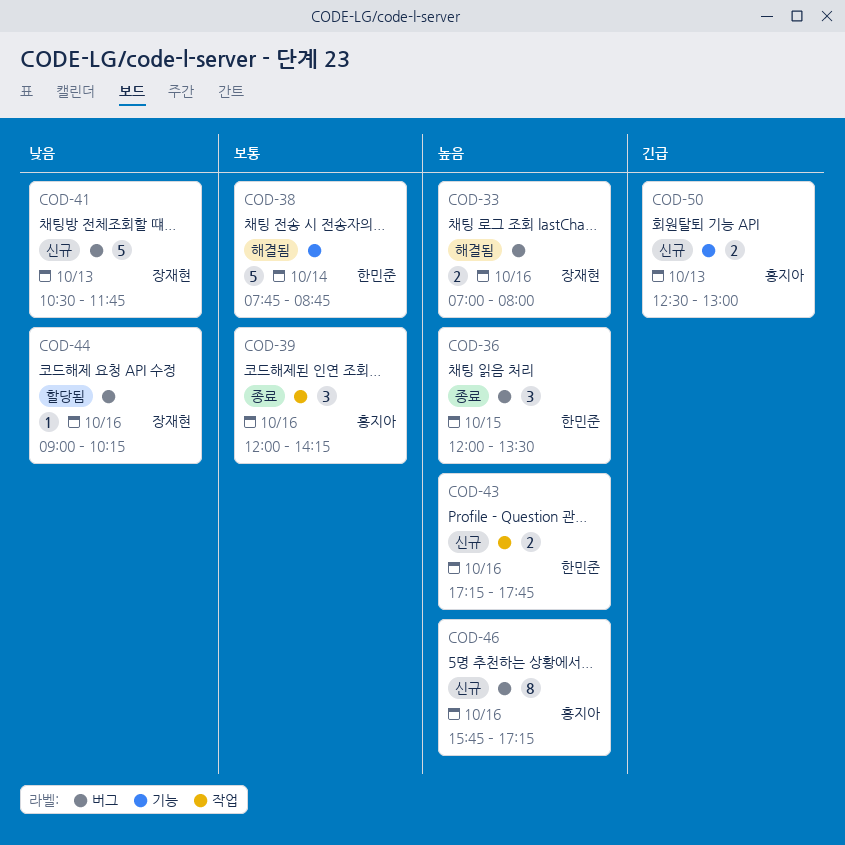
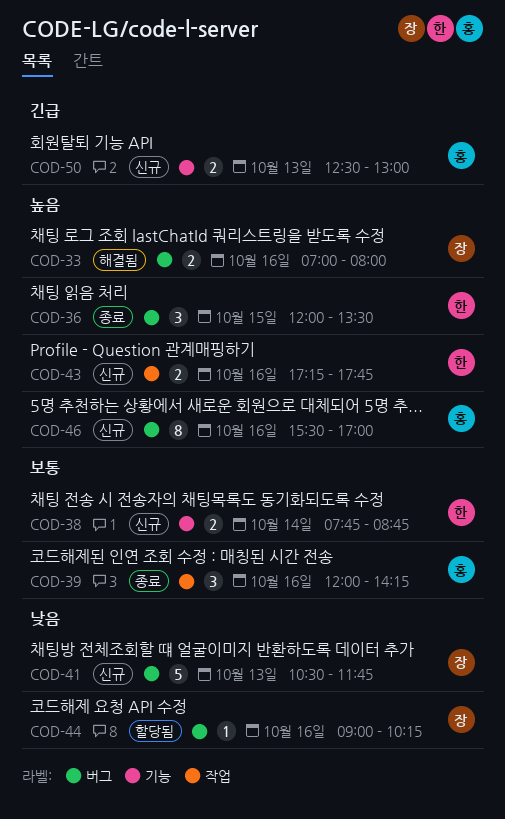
COD-38, status: 해결됨 -> 신규
COD-38, estimate: 5 -> 2
COD-46, begins: 15:45 -> 15:30
COD-46, ends: 17:15 -> 17:00

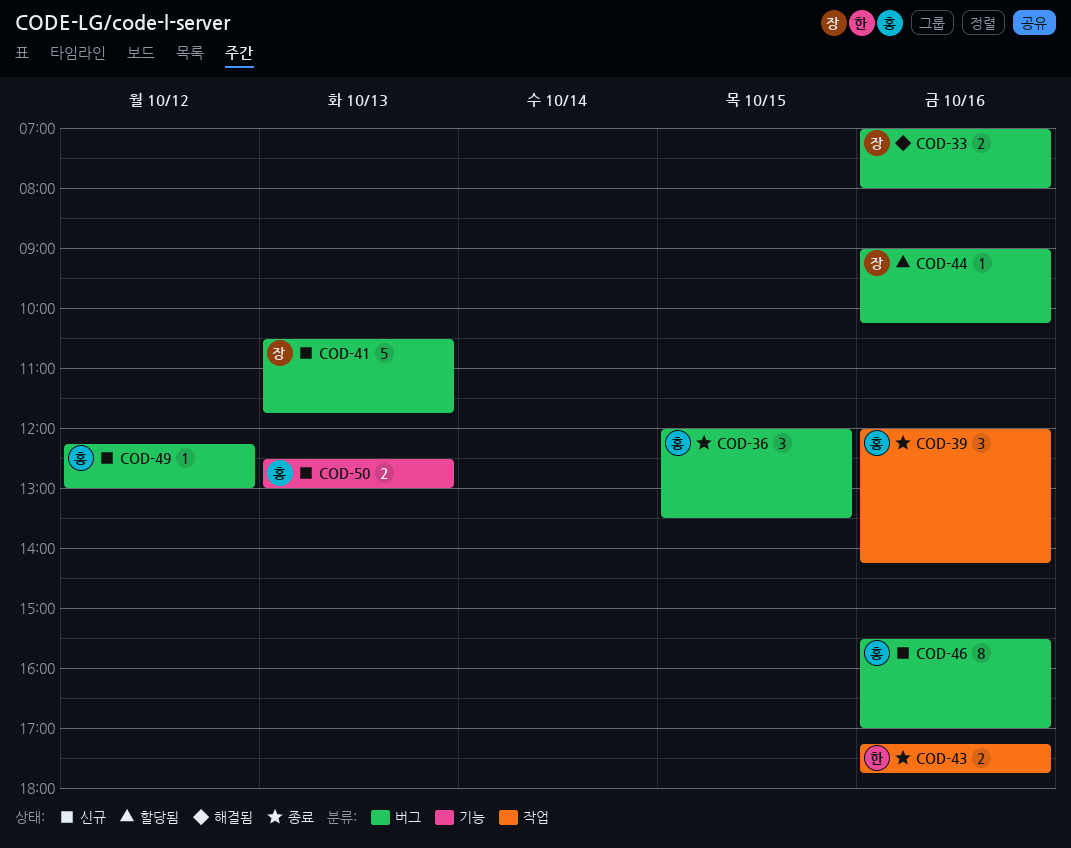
COD-36, owner: 한 -> 홍
COD-38: present -> none
COD-43, status: 신규 -> 종료
COD-49: none -> present

